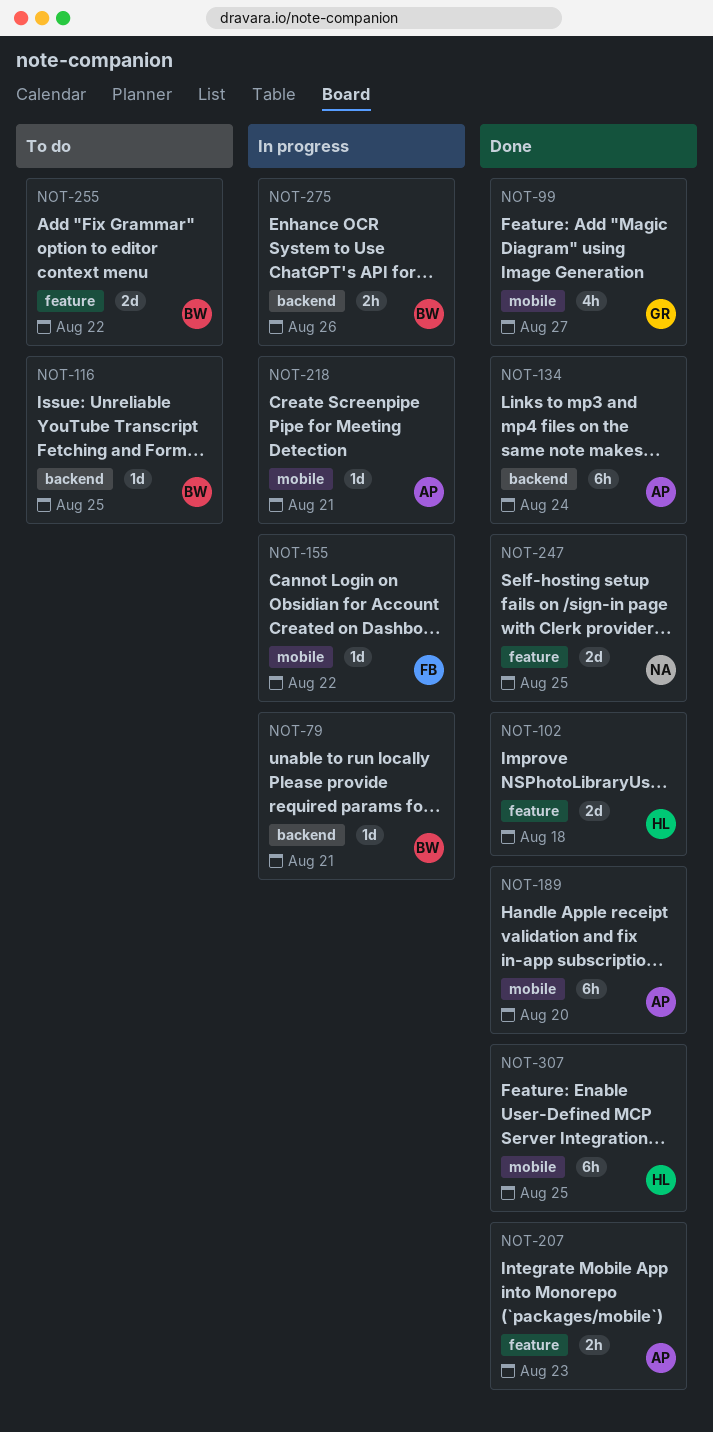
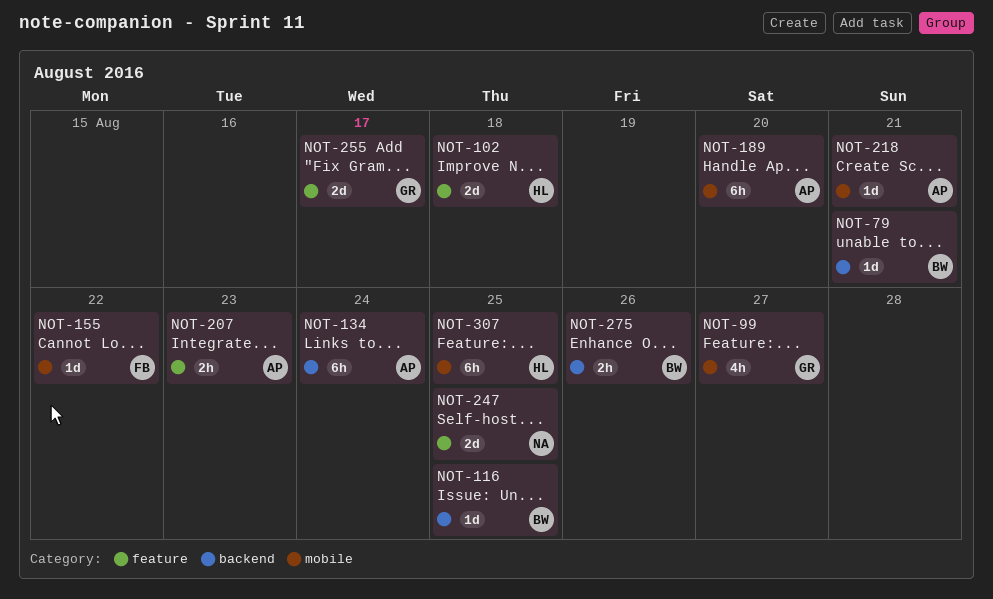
NOT-255, owner: BW -> GR
NOT-255, due: Aug 22 -> Aug 17

